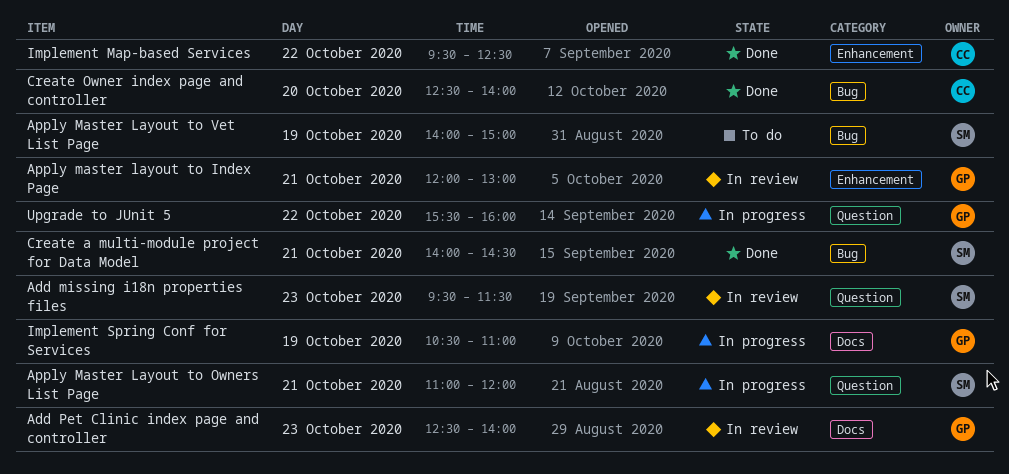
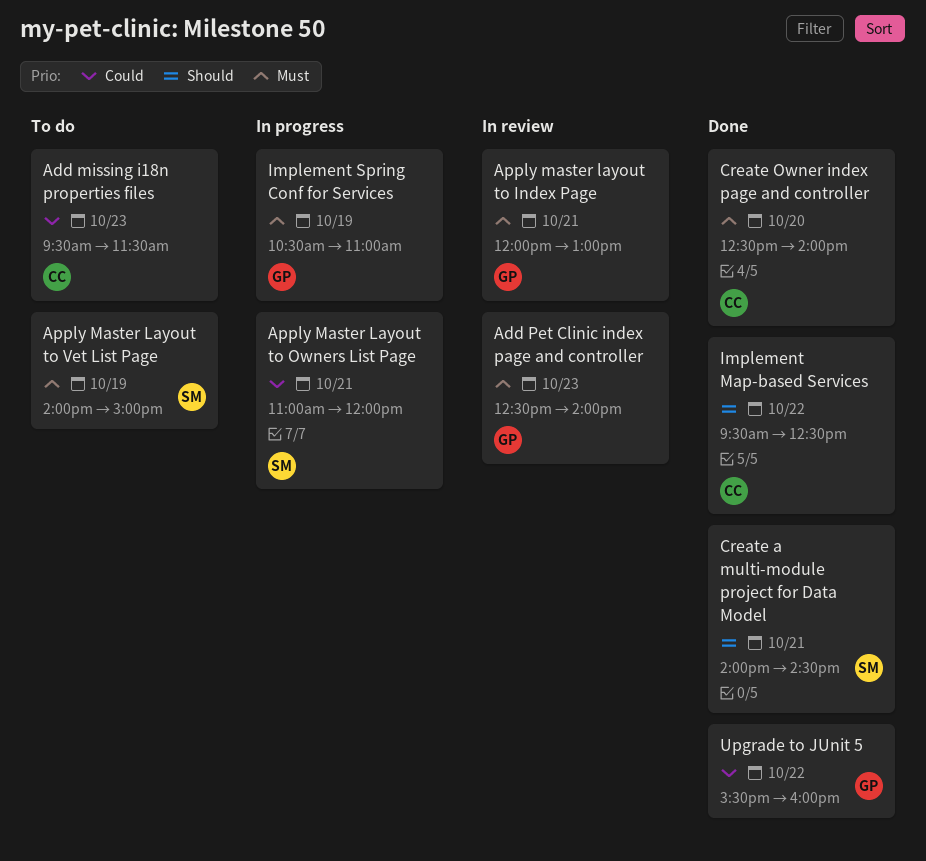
Add missing i18n properties files, status: In review -> To do
Add missing i18n properties files, owner: SM -> CC
Upgrade to JUnit 5, status: In progress -> Done

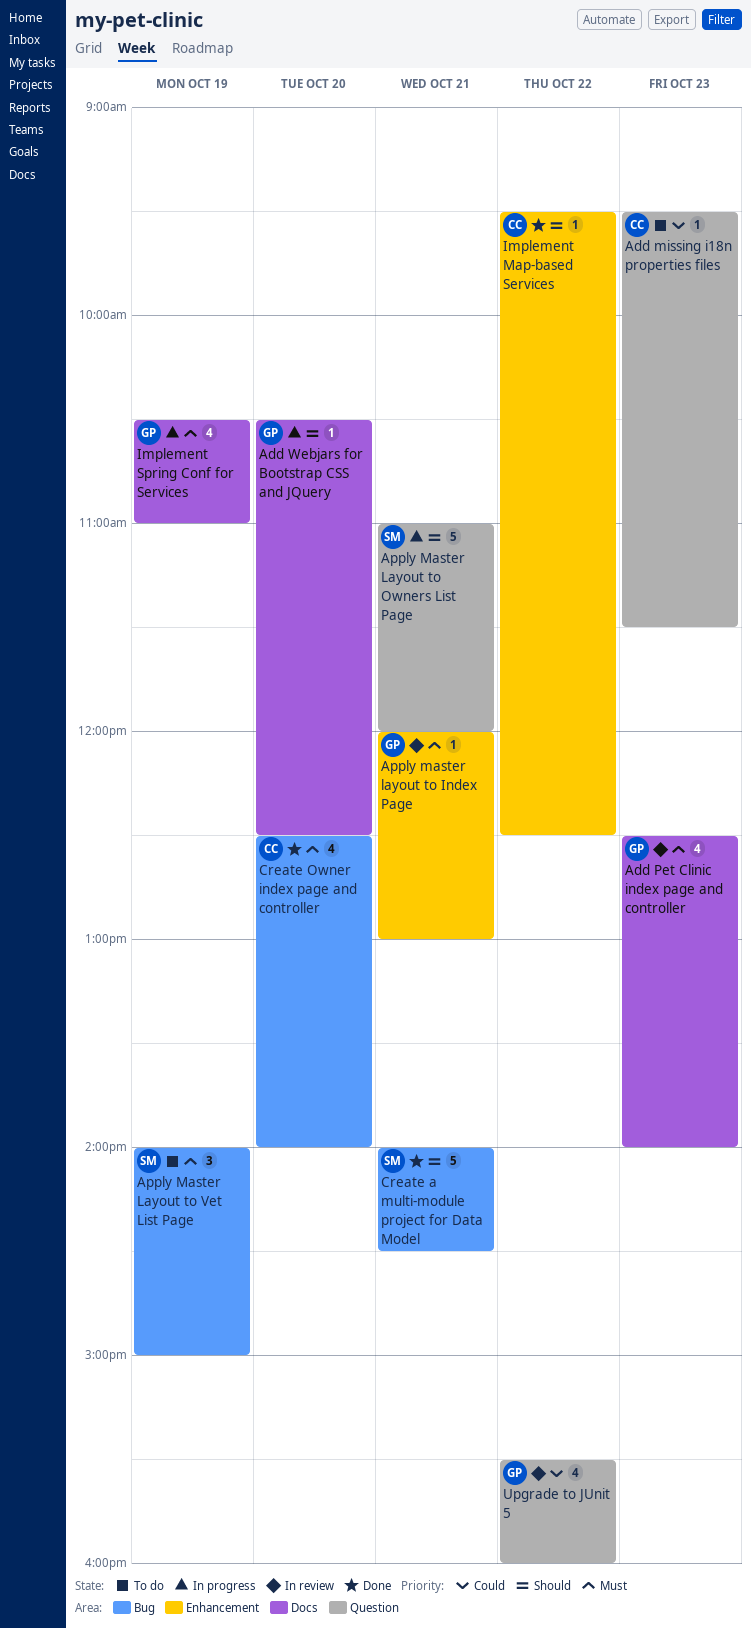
Add Webjars for Bootstrap CSS and JQuery: none -> present
Apply Master Layout to Owners List Page, priority: Could -> Should
Upgrade to JUnit 5, status: Done -> In review

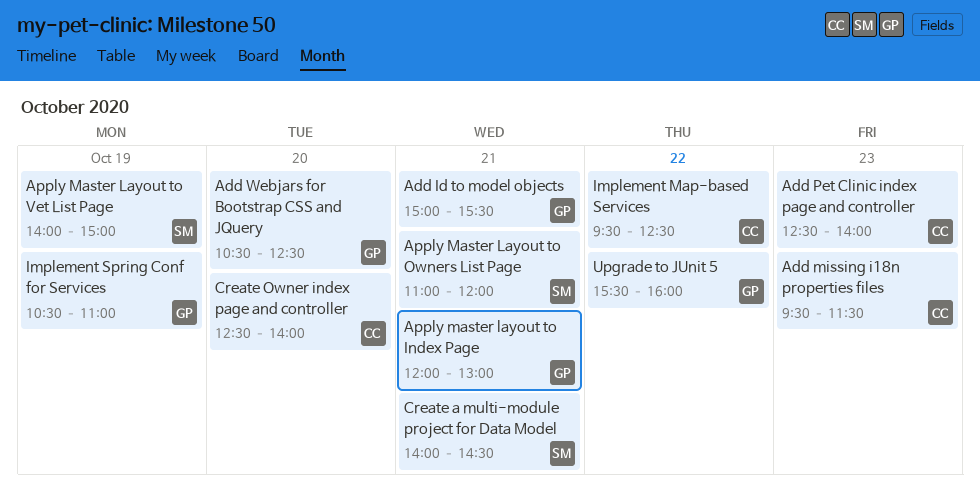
Add Id to model objects: none -> present
Add Pet Clinic index page and controller, owner: GP -> CC

